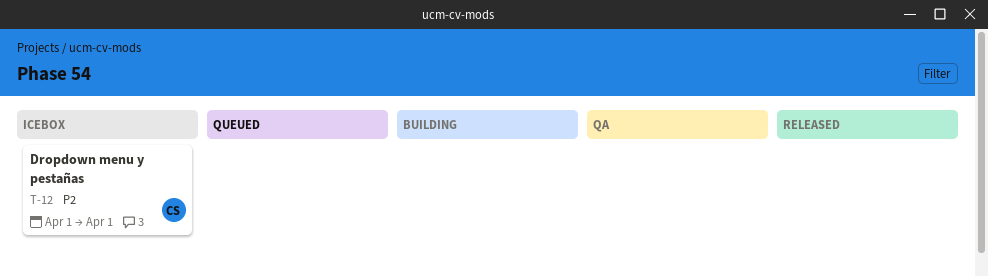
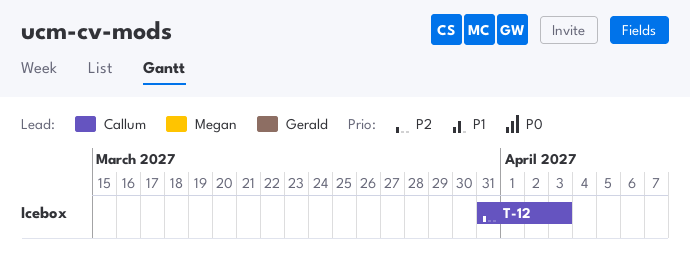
T-12, start: Apr 1 -> Mar 31
T-12, due: Apr 1 -> Apr 3

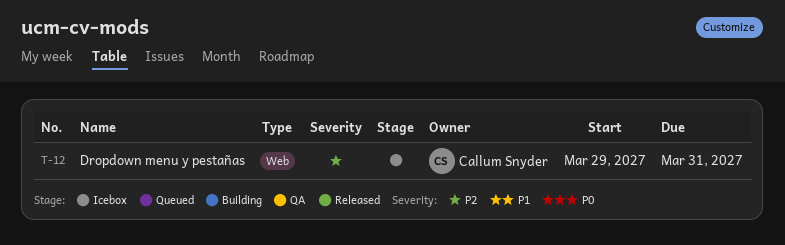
T-12, start: Mar 31 -> Mar 29
T-12, due: Apr 3 -> Mar 31

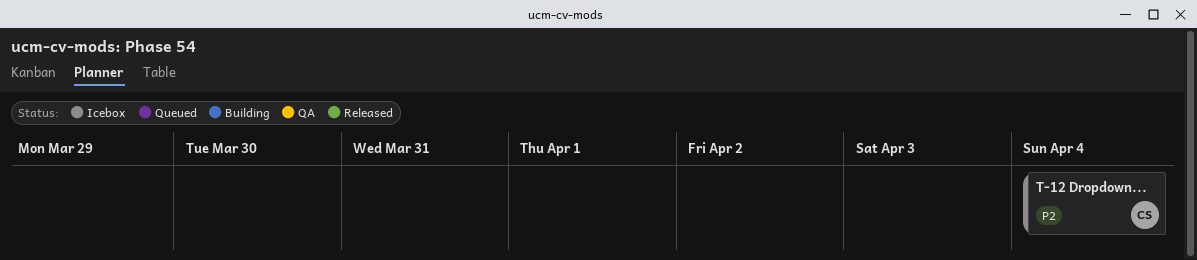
T-12, due: Mar 31 -> Apr 4

